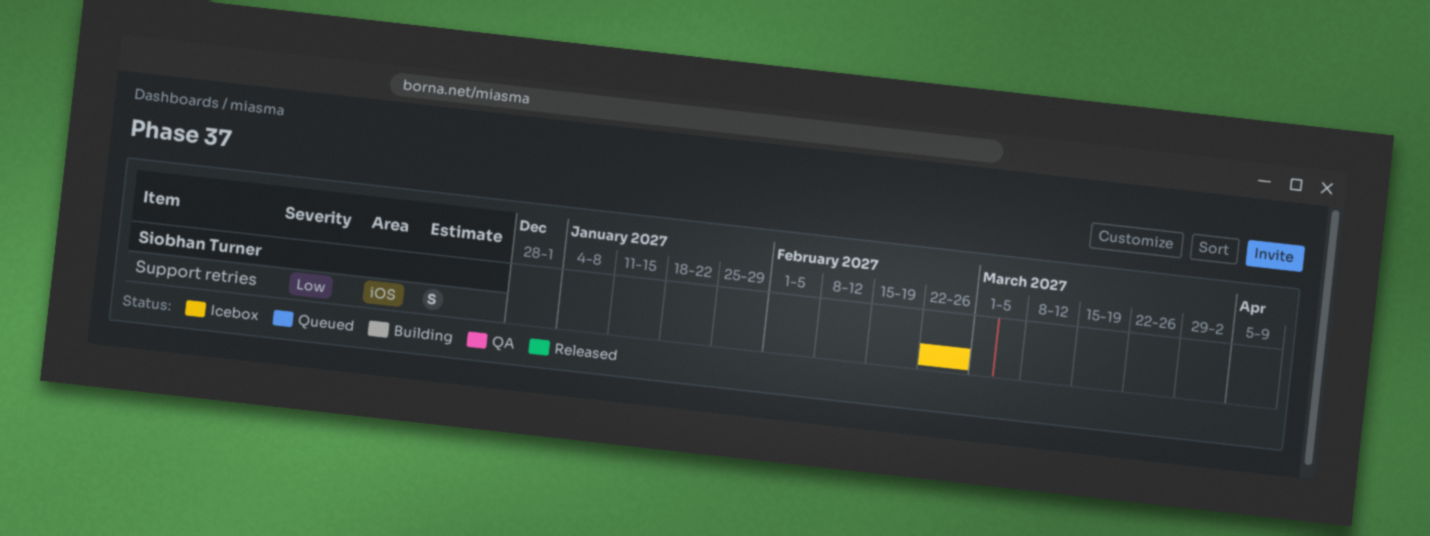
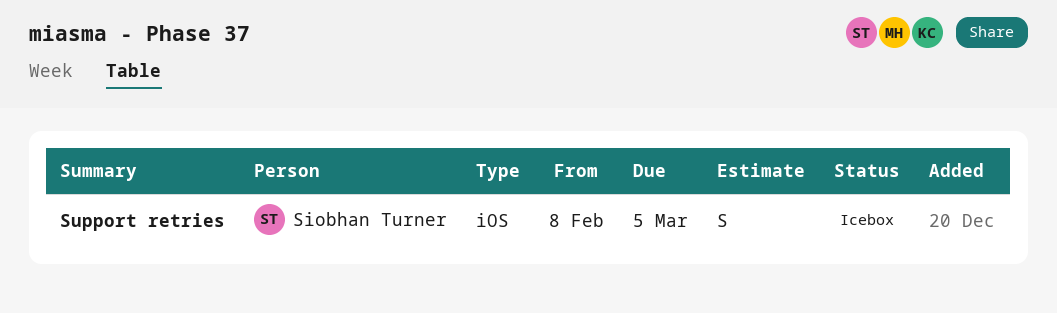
Support retries, start: Feb 22 -> Feb 8
Support retries, due: Feb 26 -> Mar 5

